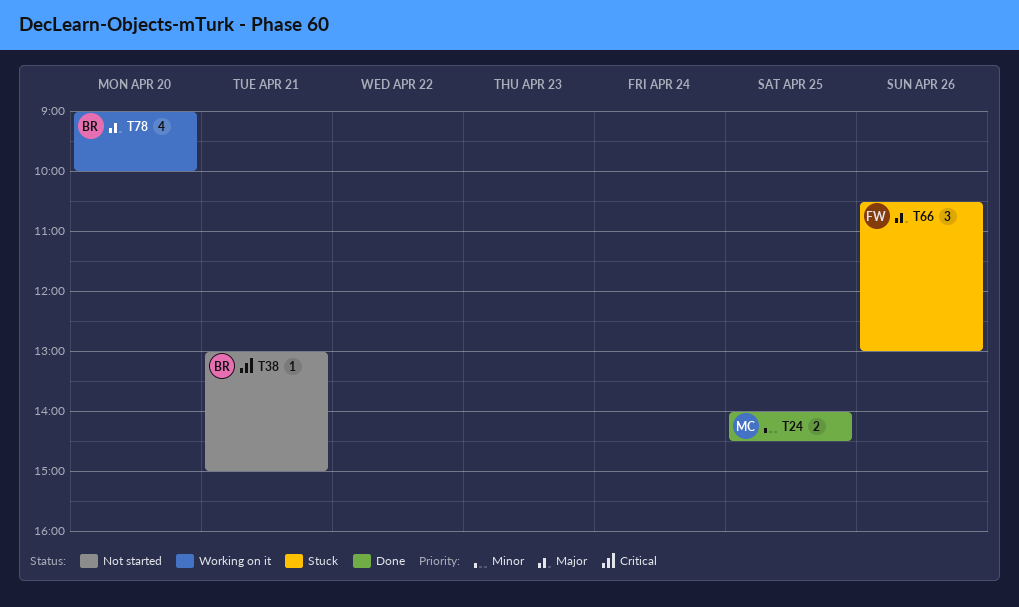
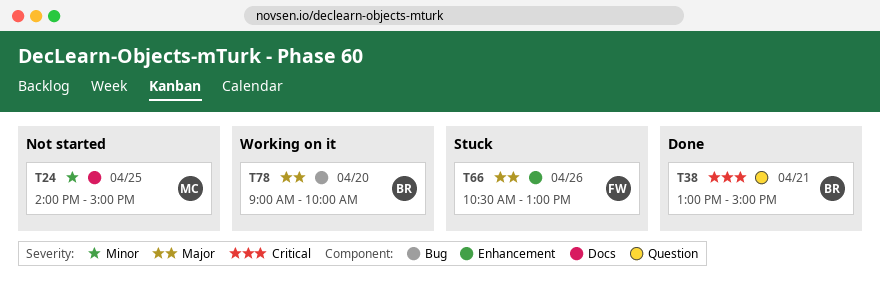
T24, status: Done -> Not started
T24, ends: 14:30 -> 15:00
T38, status: Not started -> Done

